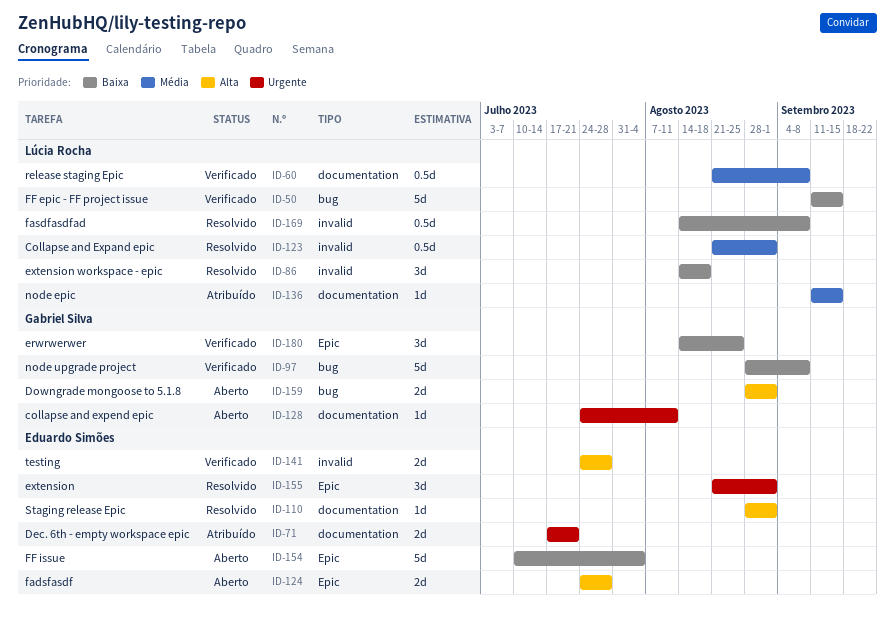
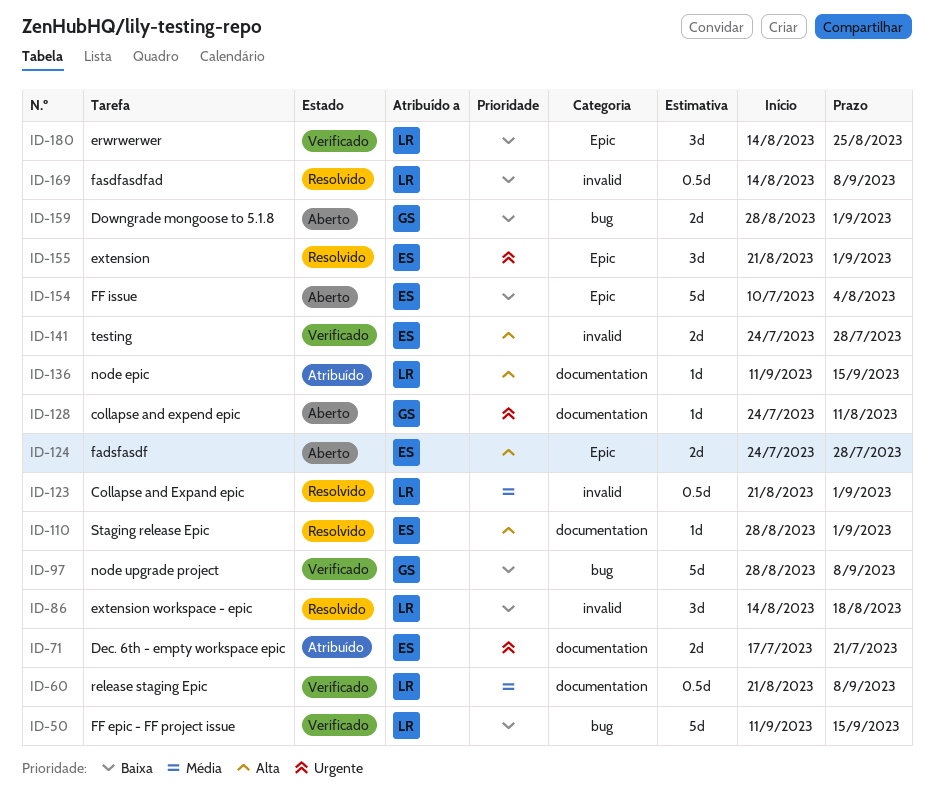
ID-136, priority: Média -> Alta
ID-159, priority: Alta -> Baixa
ID-180, owner: Gabriel Silva -> Lúcia Rocha

